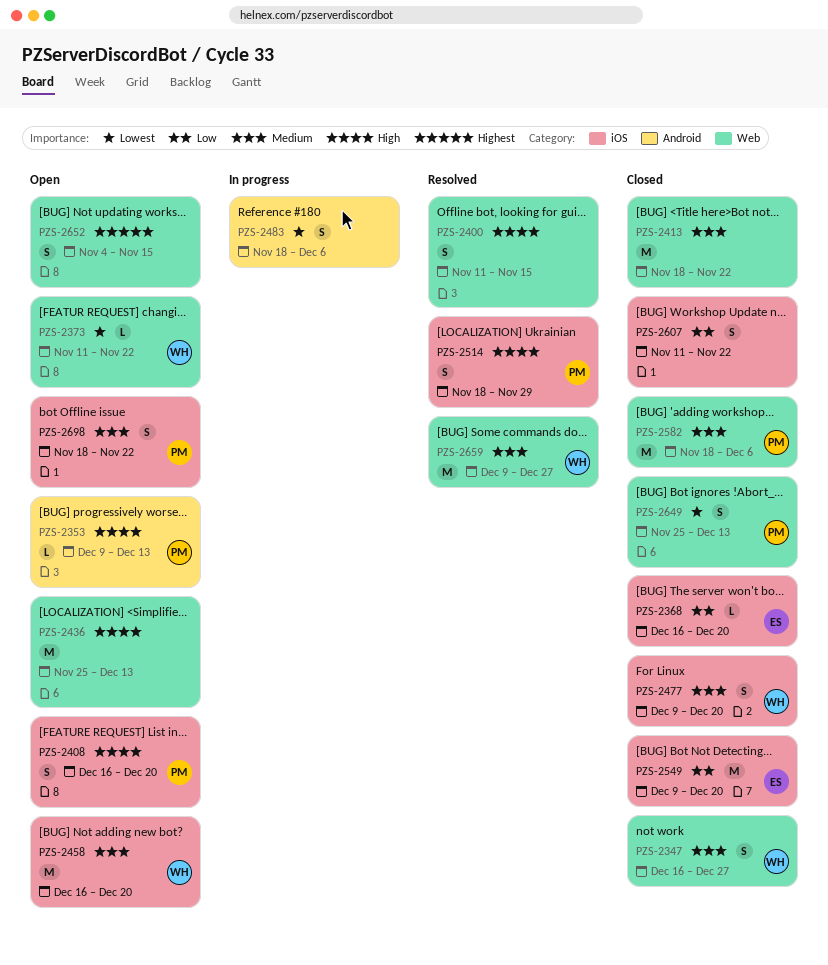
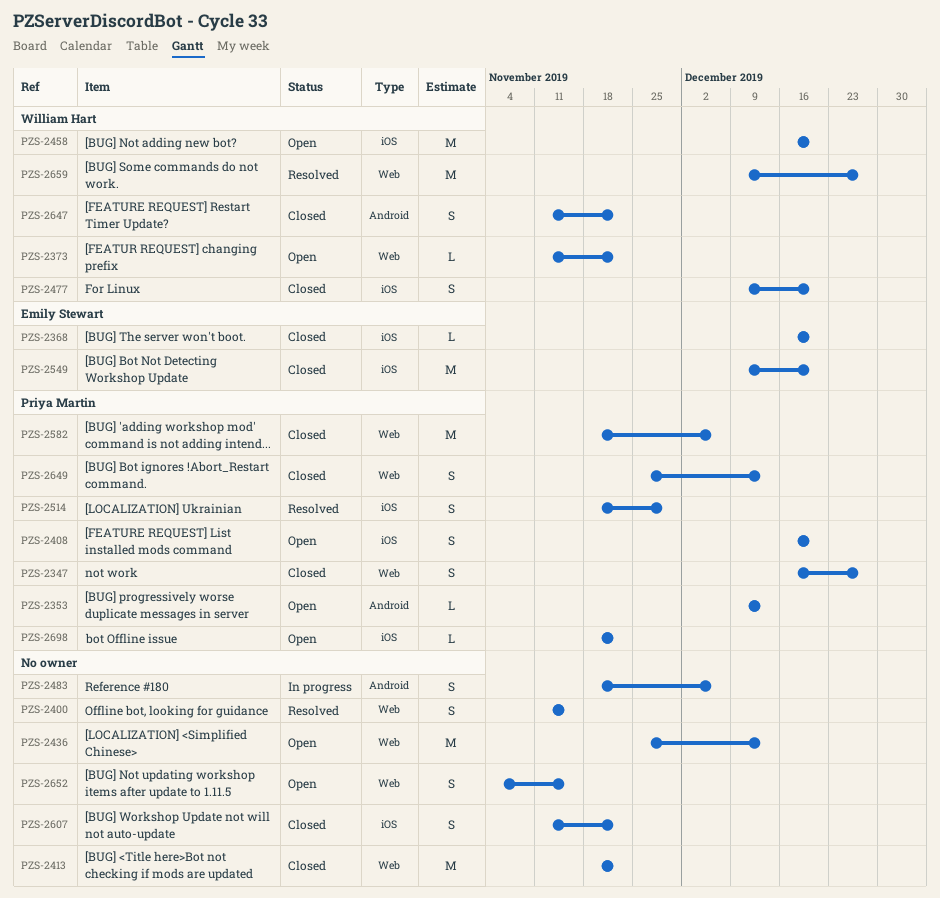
PZS-2347, owner: William Hart -> Priya Martin
PZS-2647: none -> present
PZS-2698, estimate: S -> L

